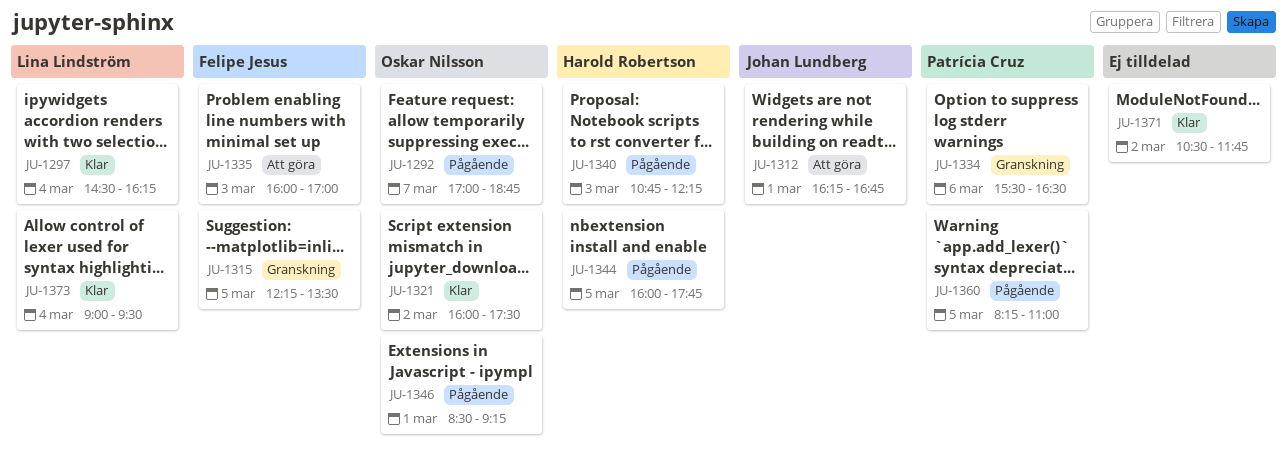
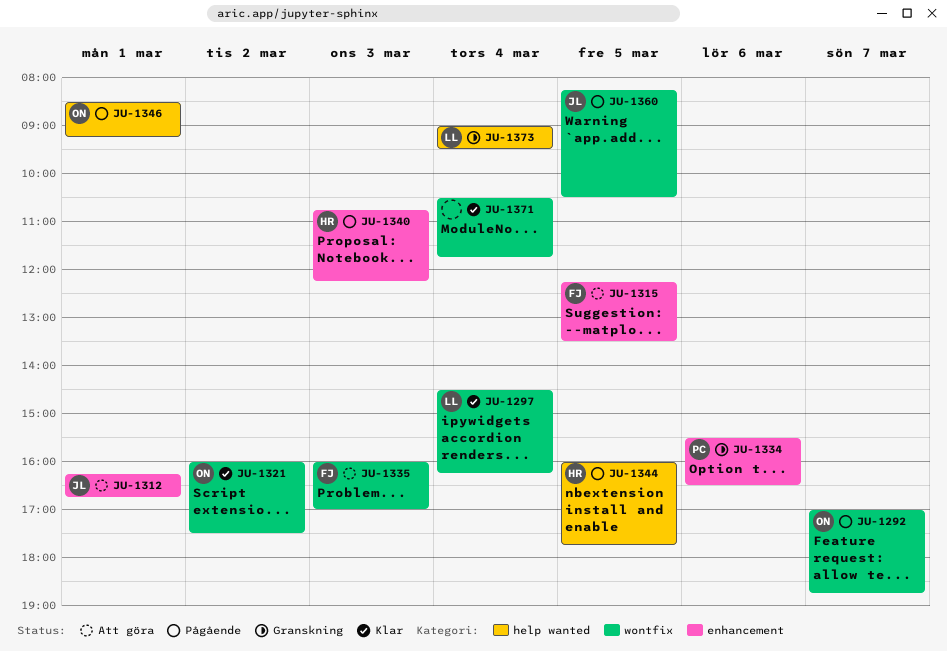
JU-1315, status: Granskning -> Att göra
JU-1360, owner: Patrícia Cruz -> Johan Lundberg
JU-1360, ends: 11:00 -> 10:30
JU-1371, day: Mar 2 -> Mar 4
JU-1373, status: Klar -> Granskning

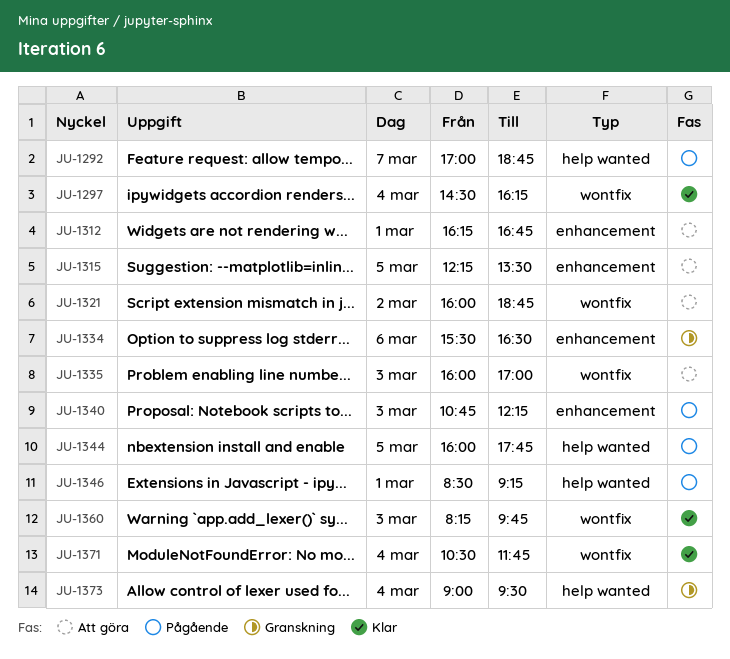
JU-1292, label: wontfix -> help wanted
JU-1321, status: Klar -> Att göra
JU-1321, ends: 17:30 -> 18:45
JU-1360, status: Pågående -> Klar
JU-1360, day: Mar 5 -> Mar 3
JU-1360, ends: 10:30 -> 09:45

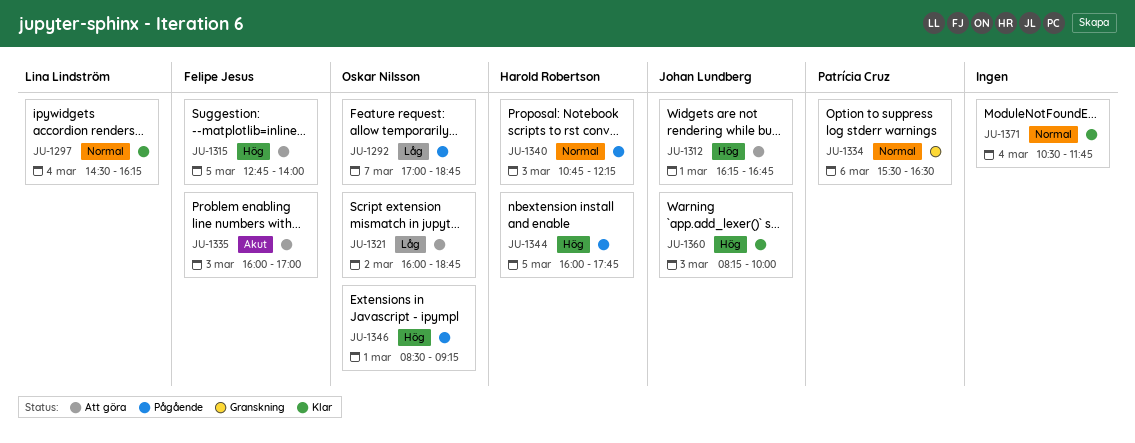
JU-1315, begins: 12:15 -> 12:45
JU-1315, ends: 13:30 -> 14:00
JU-1360, ends: 09:45 -> 10:00
JU-1373: present -> none

